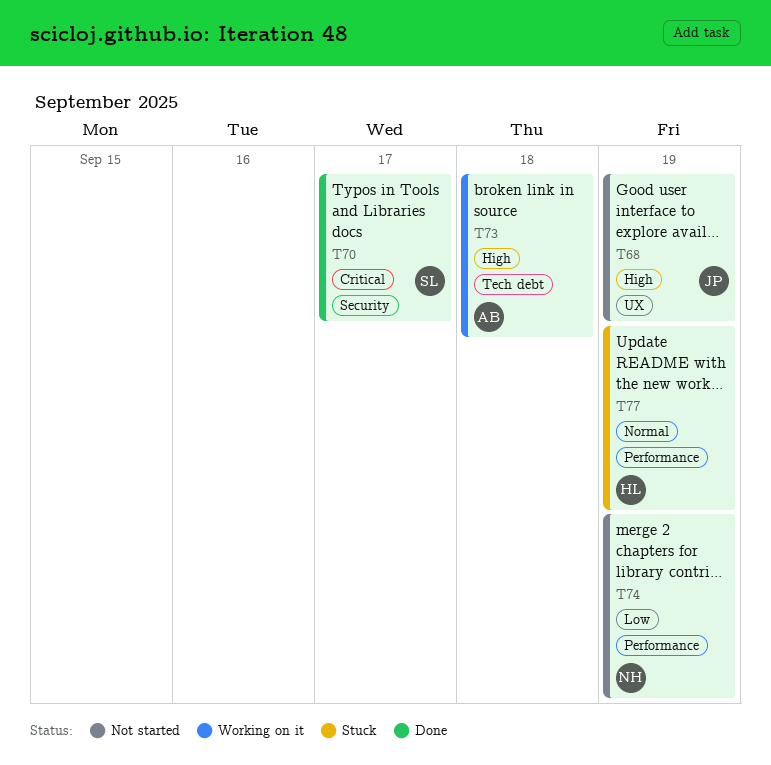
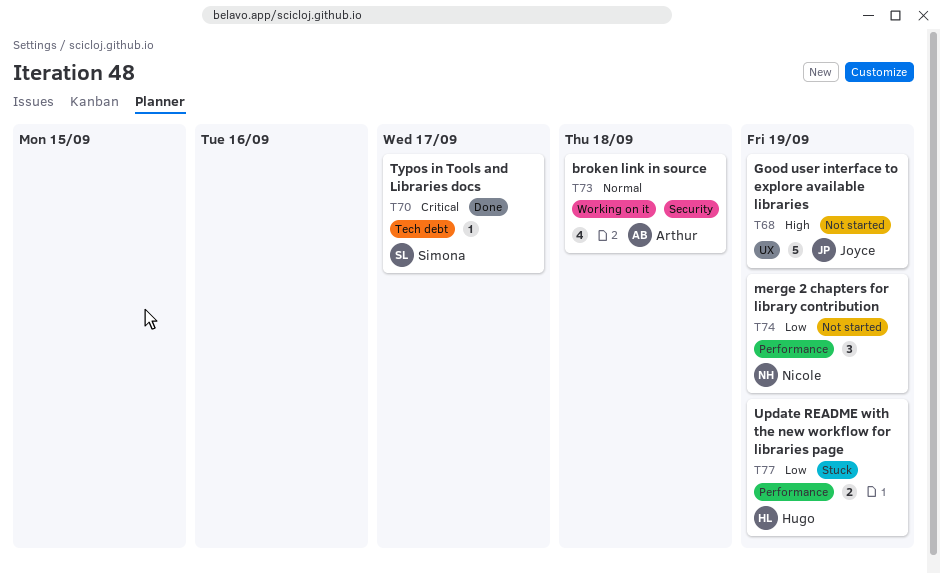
T70, label: Security -> Tech debt
T73, priority: High -> Normal
T73, label: Tech debt -> Security
T77, priority: Normal -> Low

